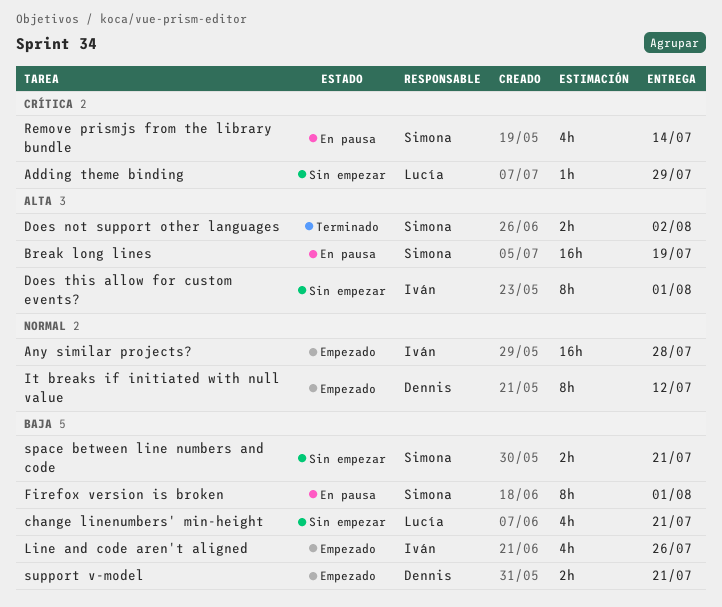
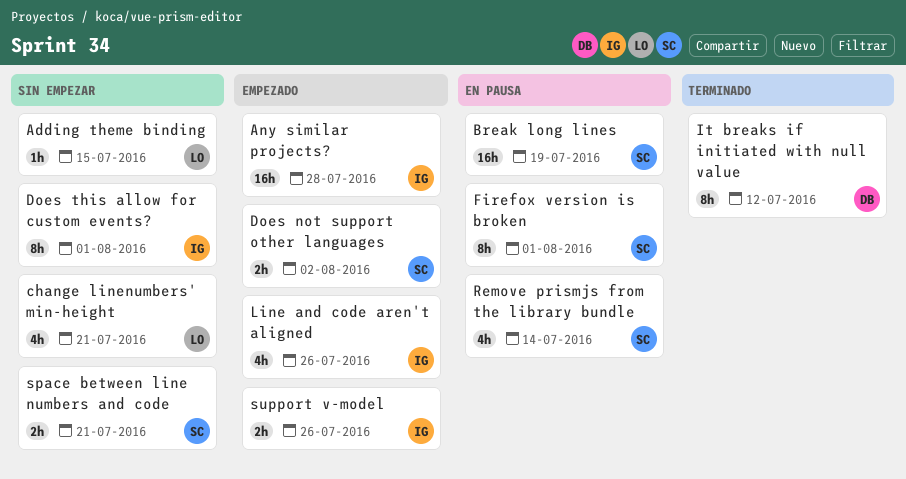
Adding theme binding, due: Jul 29 -> Jul 15
Does not support other languages, status: Terminado -> Empezado
It breaks if initiated with null value, status: Empezado -> Terminado
support v-model, owner: Dennis -> Iván
support v-model, due: Jul 21 -> Jul 26

